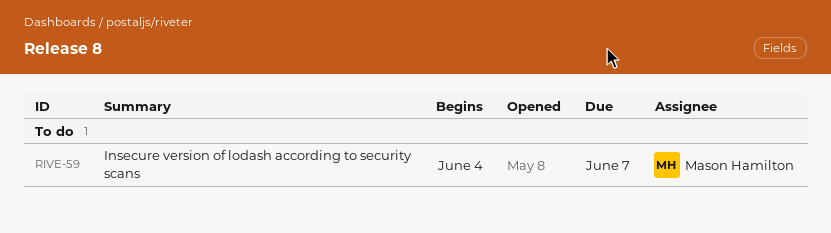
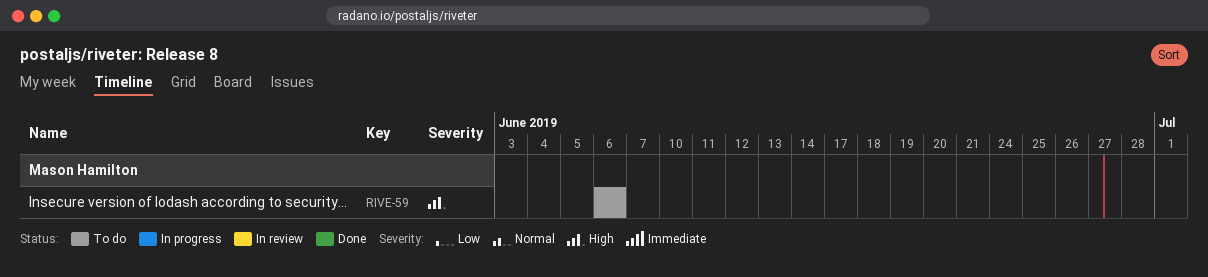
RIVE-59, start: Jun 4 -> Jun 6
RIVE-59, due: Jun 7 -> Jun 6

